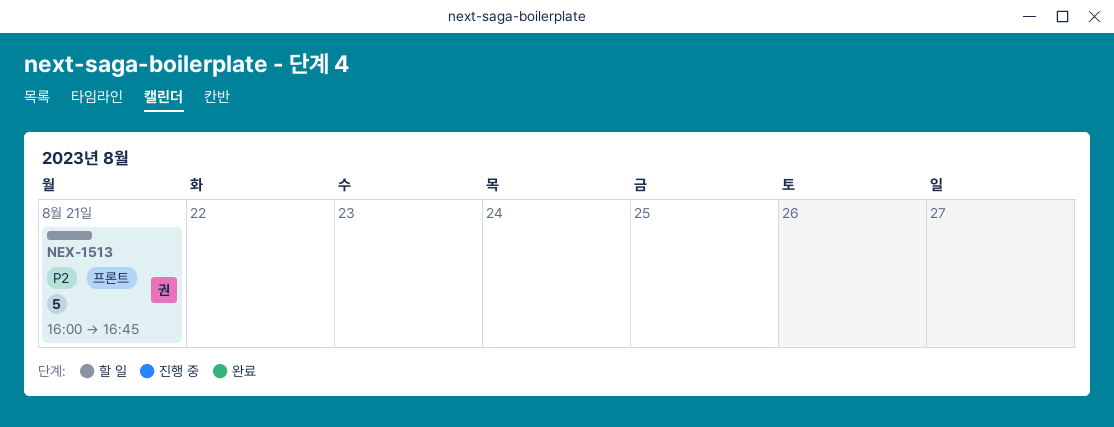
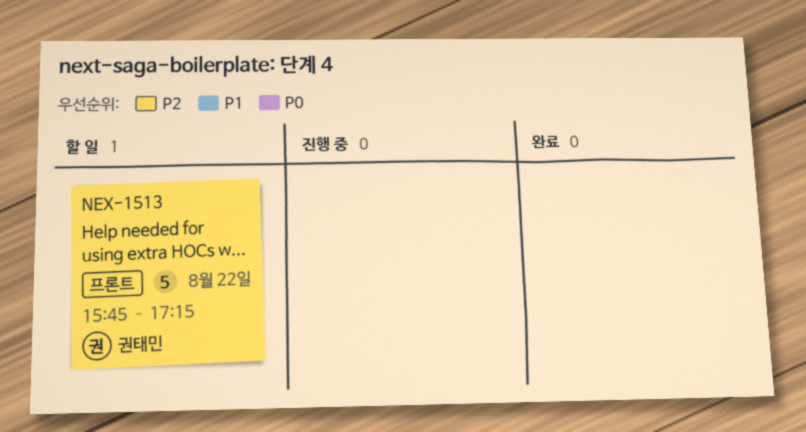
NEX-1513, day: Aug 21 -> Aug 22
NEX-1513, begins: 16:00 -> 15:45
NEX-1513, ends: 16:45 -> 17:15

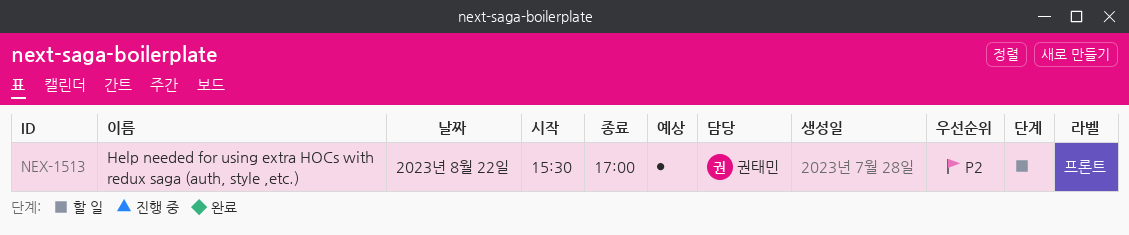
NEX-1513, estimate: 5 -> 1
NEX-1513, begins: 15:45 -> 15:30
NEX-1513, ends: 17:15 -> 17:00

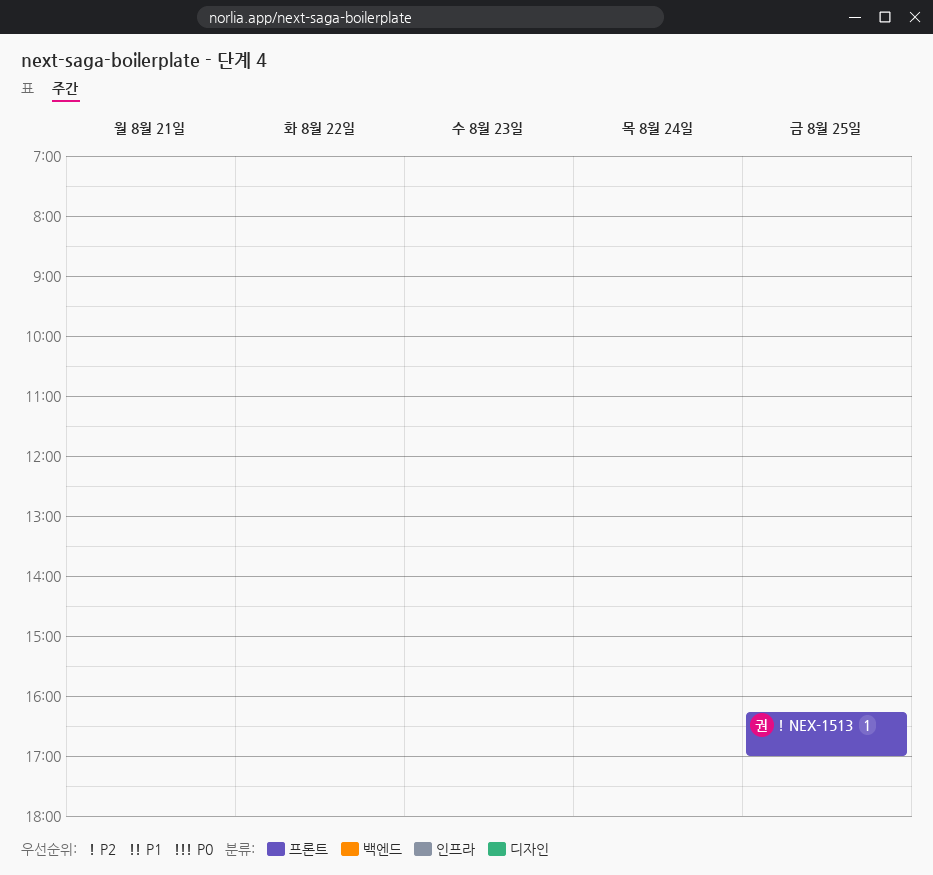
NEX-1513, day: Aug 22 -> Aug 25
NEX-1513, begins: 15:30 -> 16:15

